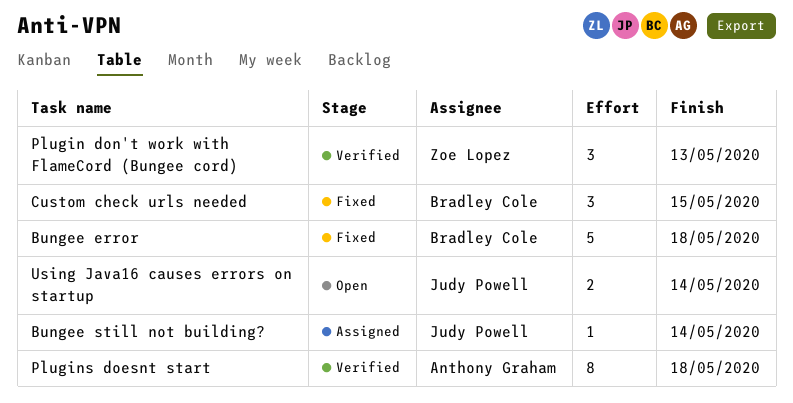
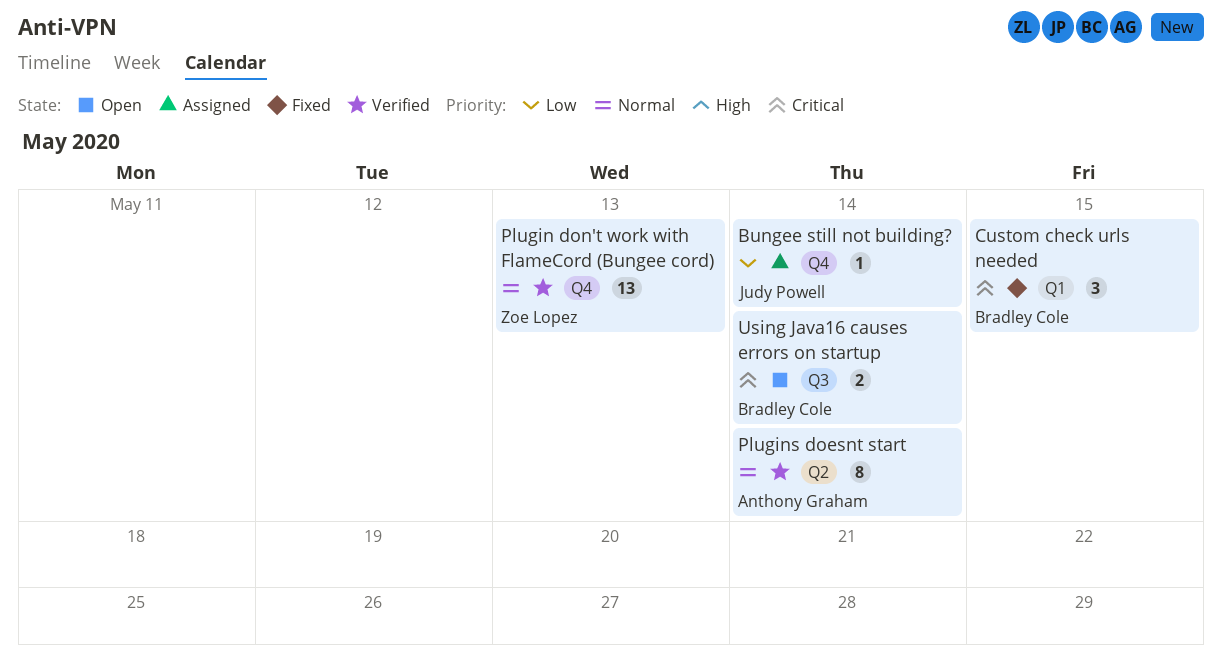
Bungee error: present -> none
Plugin don't work with FlameCord (Bungee cord), estimate: 3 -> 13
Plugins doesnt start, due: May 18 -> May 14
Using Java16 causes errors on startup, owner: Judy Powell -> Bradley Cole

